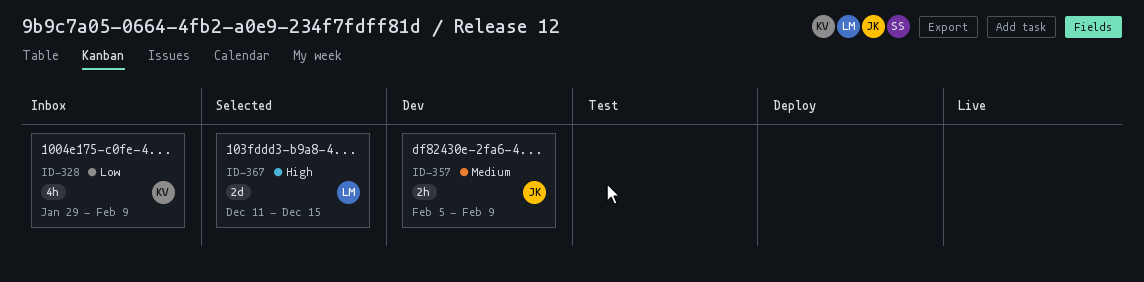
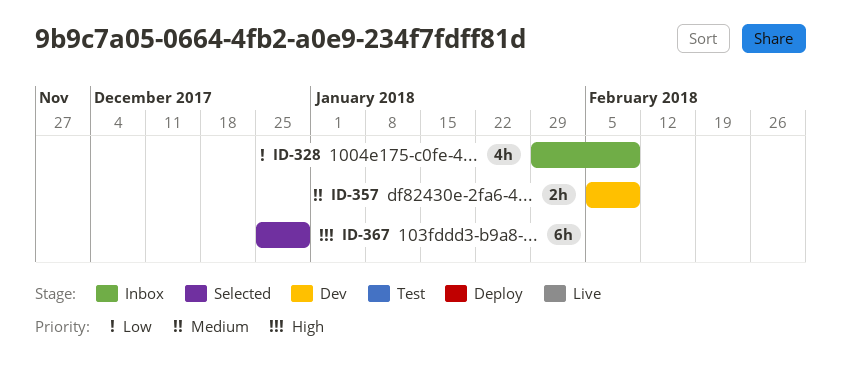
ID-367, estimate: 2d -> 6h
ID-367, start: Dec 11 -> Dec 25
ID-367, due: Dec 15 -> Dec 29

